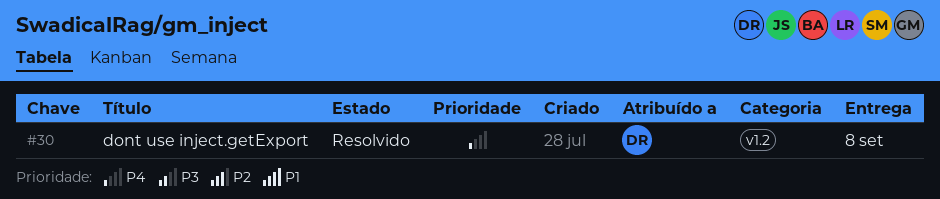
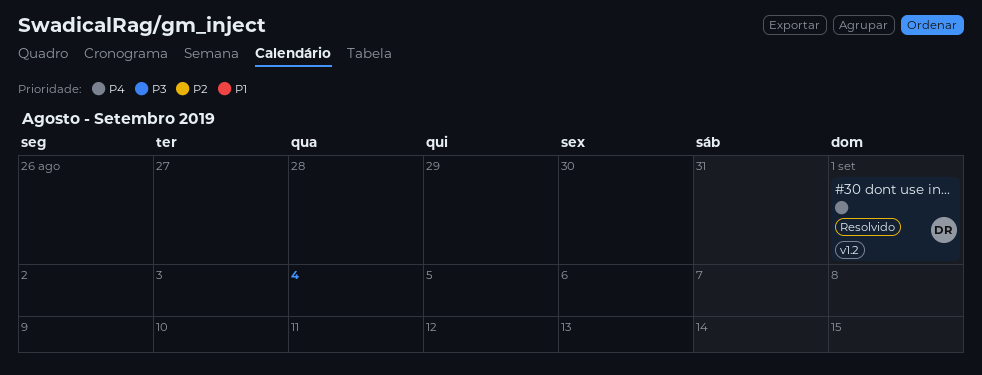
#30, due: Sep 8 -> Sep 1

